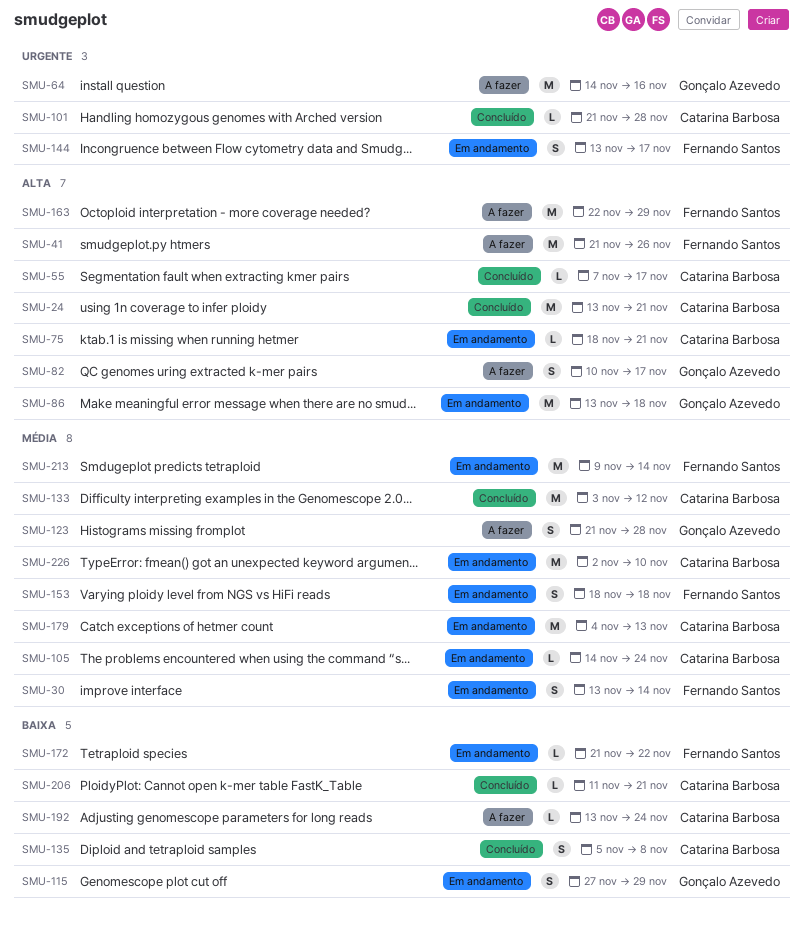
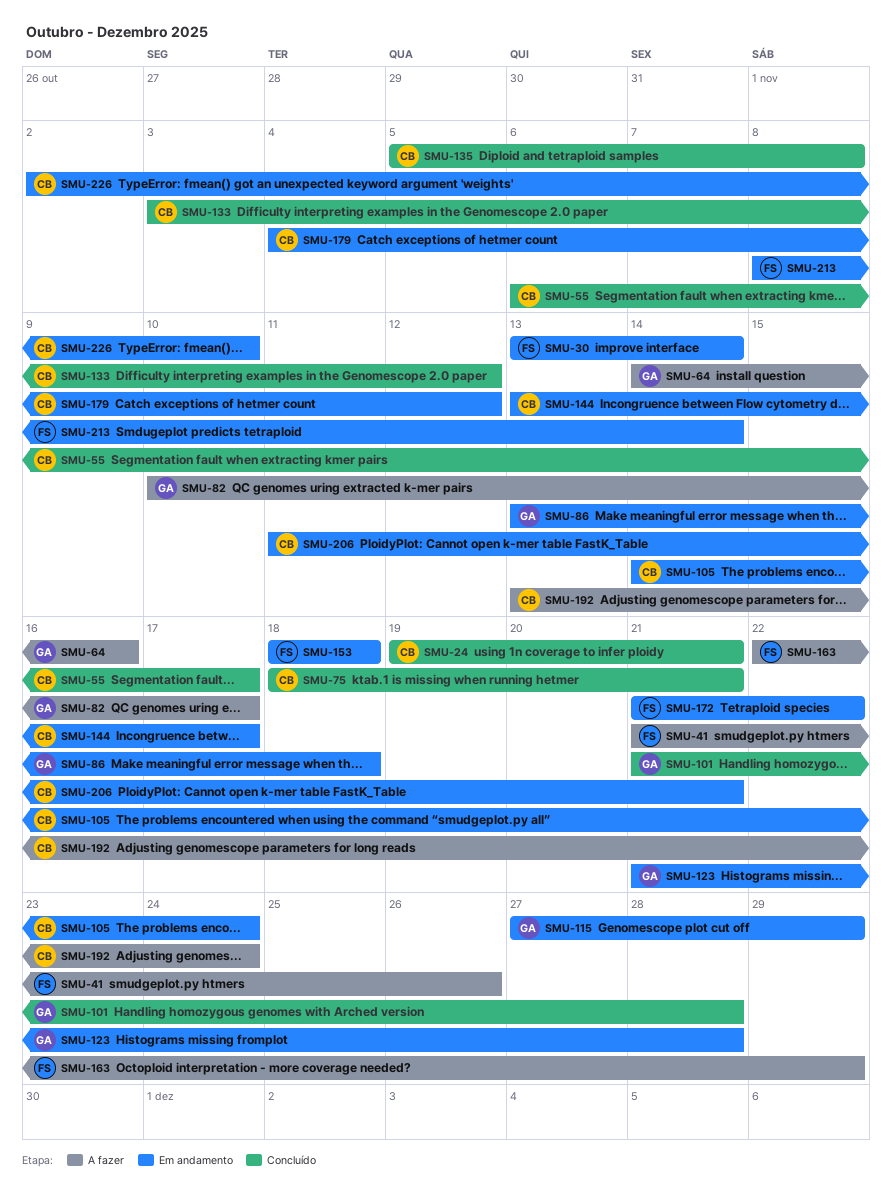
SMU-24, start: Nov 13 -> Nov 19
SMU-55, start: Nov 7 -> Nov 6
SMU-75, status: Em andamento -> Concluído
SMU-101, owner: Catarina Barbosa -> Gonçalo Azevedo
SMU-123, status: A fazer -> Em andamento
SMU-144, owner: Fernando Santos -> Catarina Barbosa
SMU-179, due: Nov 13 -> Nov 12
SMU-206, status: Concluído -> Em andamento
SMU-213, start: Nov 9 -> Nov 8

